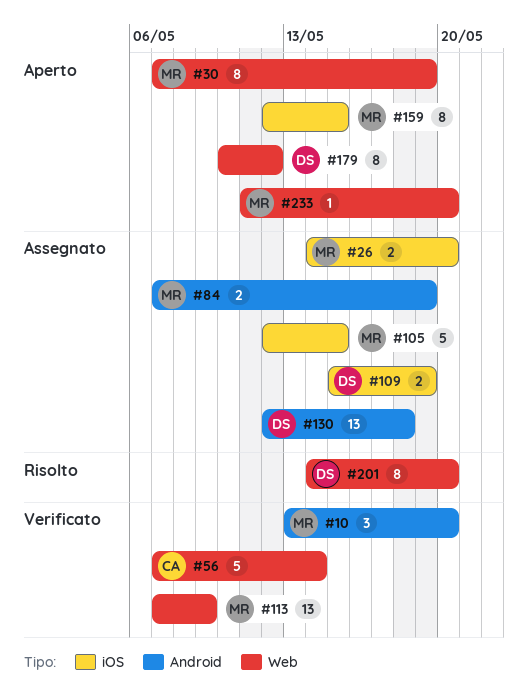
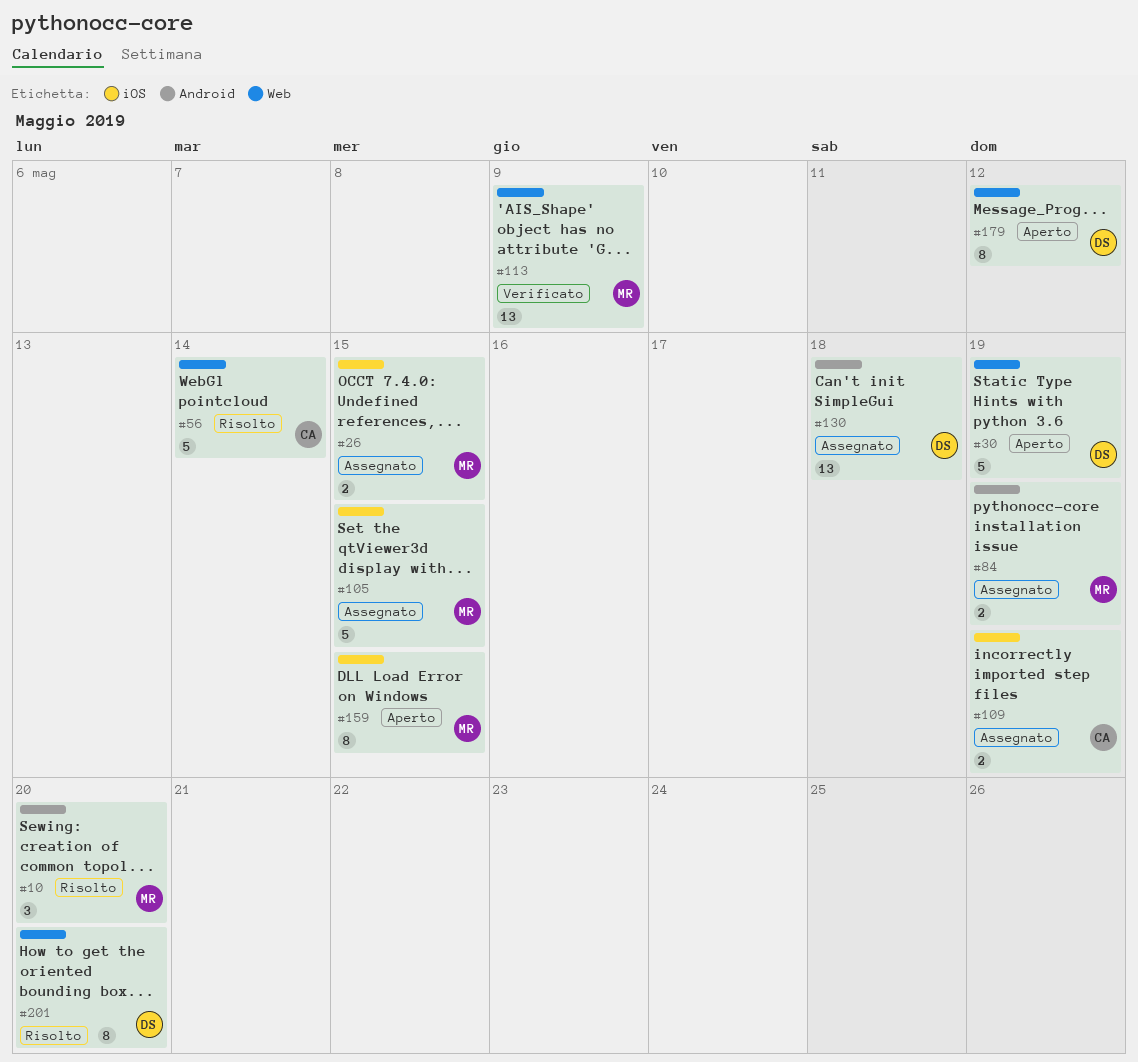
#10, status: Verificato -> Risolto
#26, due: May 20 -> May 15
#30, owner: MR -> DS
#30, estimate: 8 -> 5
#56, status: Verificato -> Risolto
#109, owner: DS -> CA
#233: present -> none

